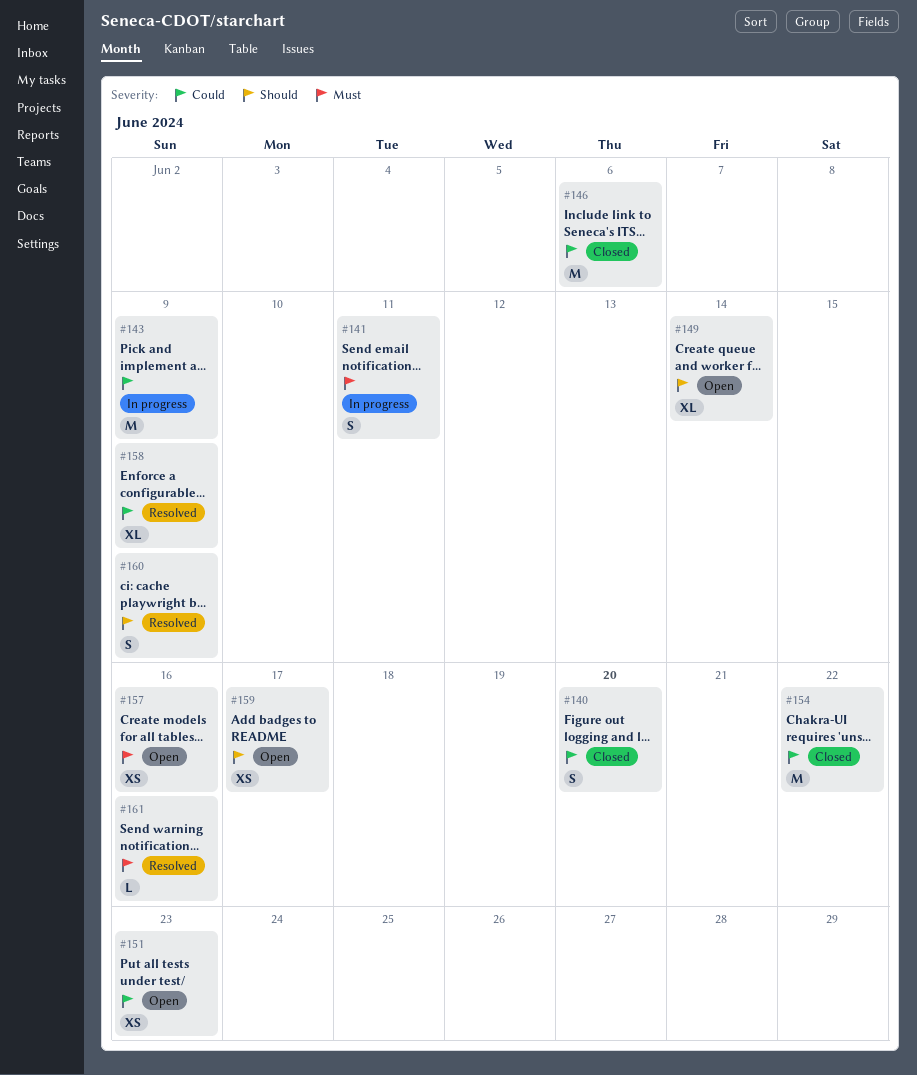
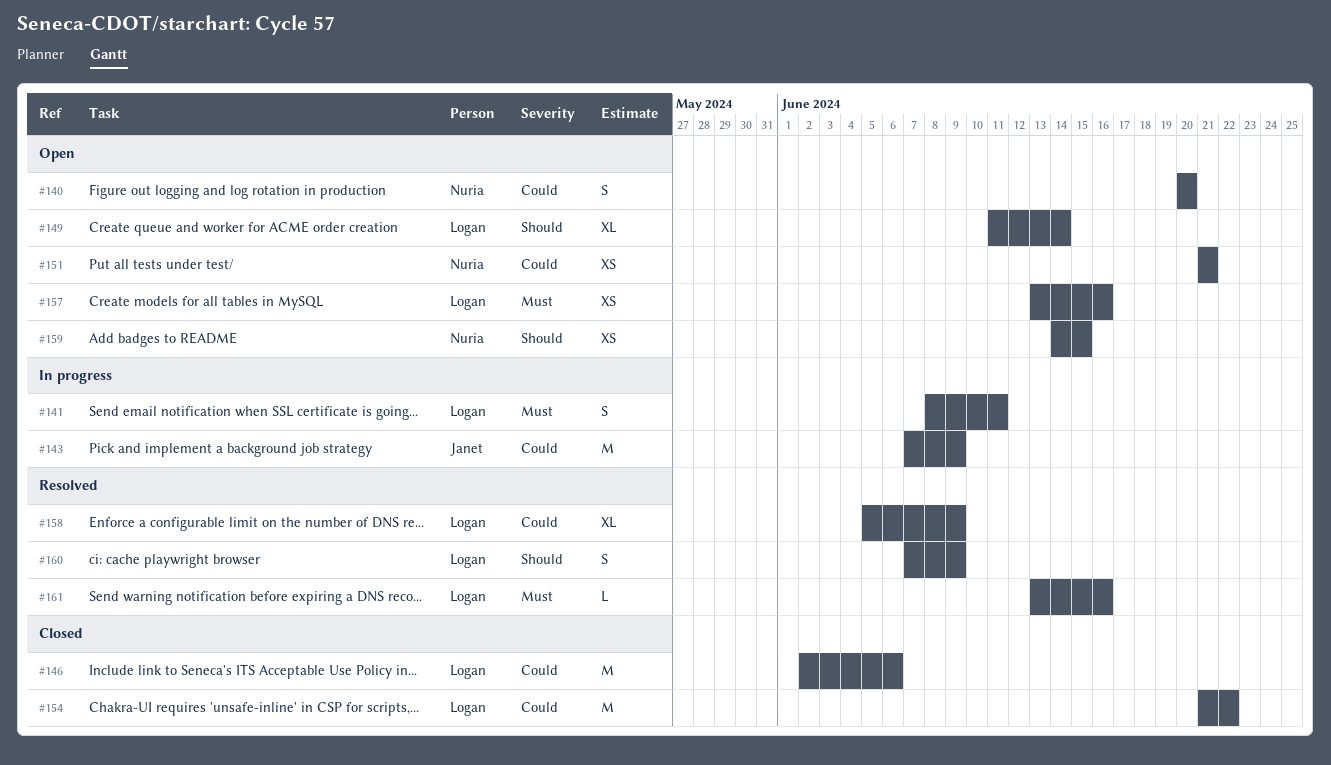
#140, status: Closed -> Open
#151, due: Jun 23 -> Jun 21
#159, due: Jun 17 -> Jun 15

